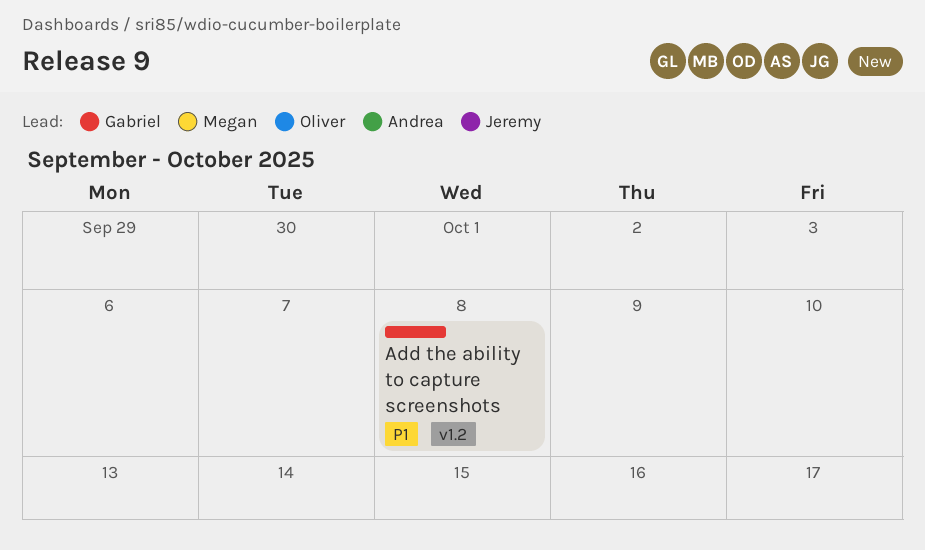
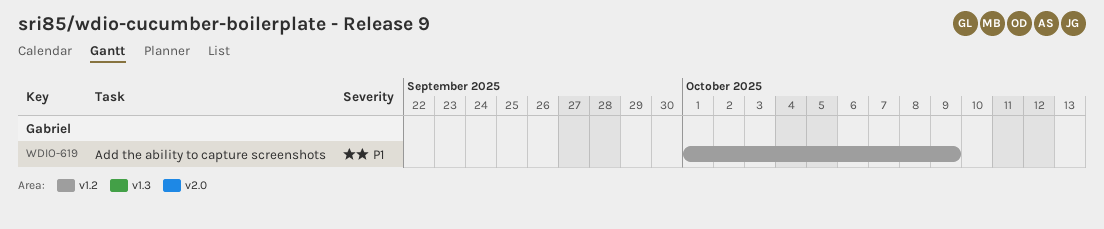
Add the ability to capture screenshots, due: Oct 8 -> Oct 9

